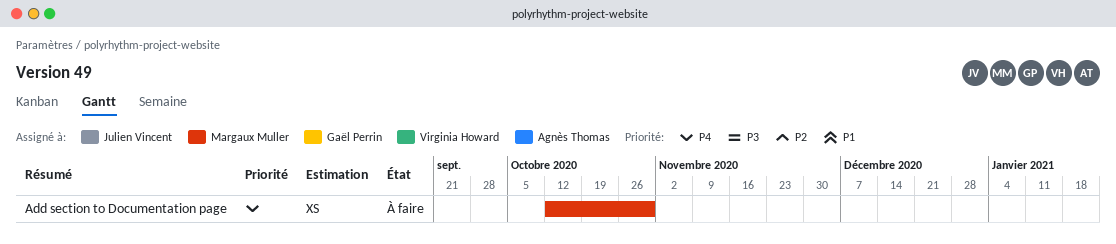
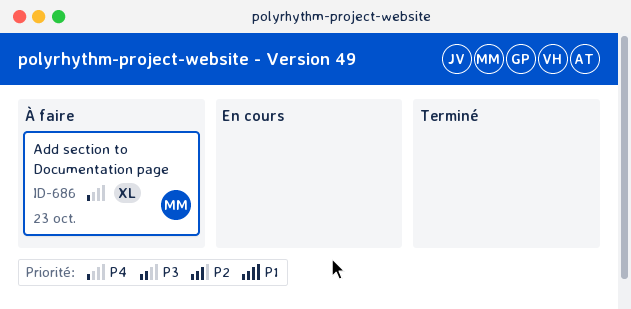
Add section to Documentation page, estimate: XS -> XL
Add section to Documentation page, due: Oct 30 -> Oct 23

